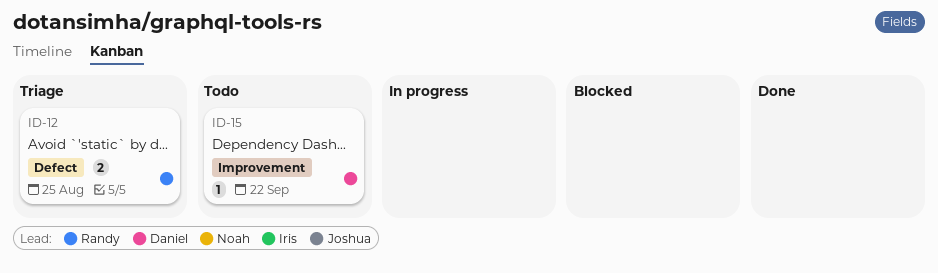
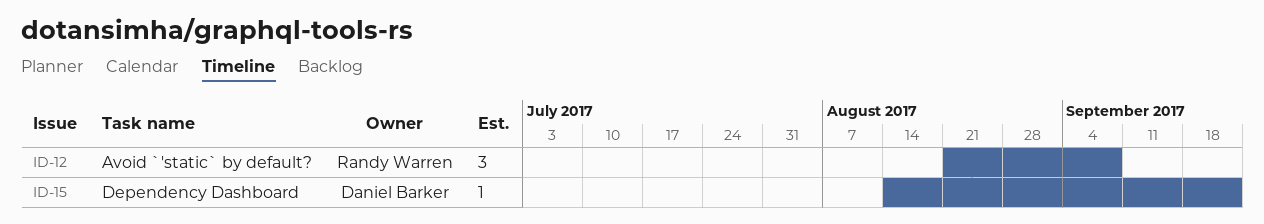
ID-12, estimate: 2 -> 3
ID-12, due: Aug 25 -> Sep 8

